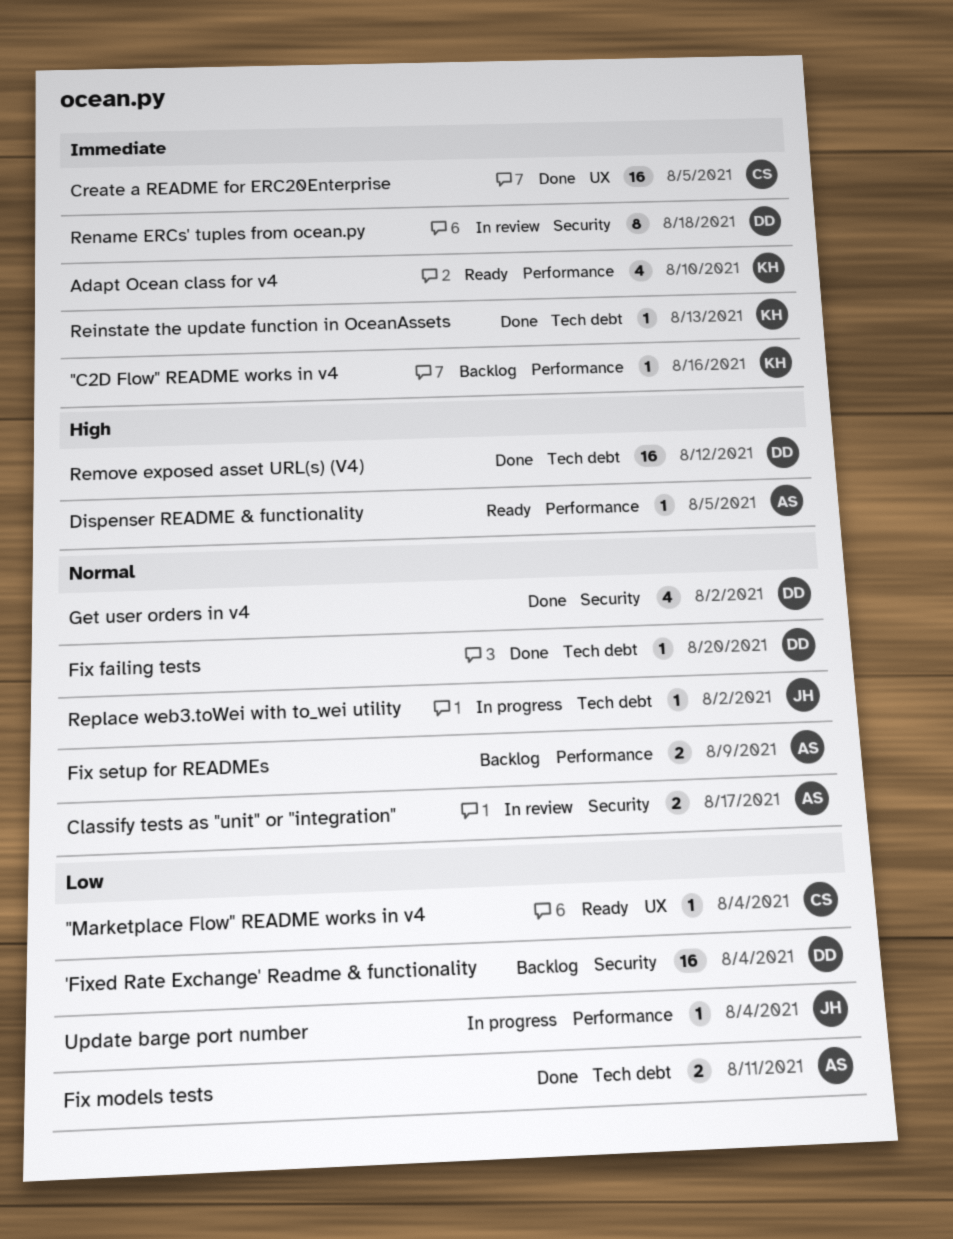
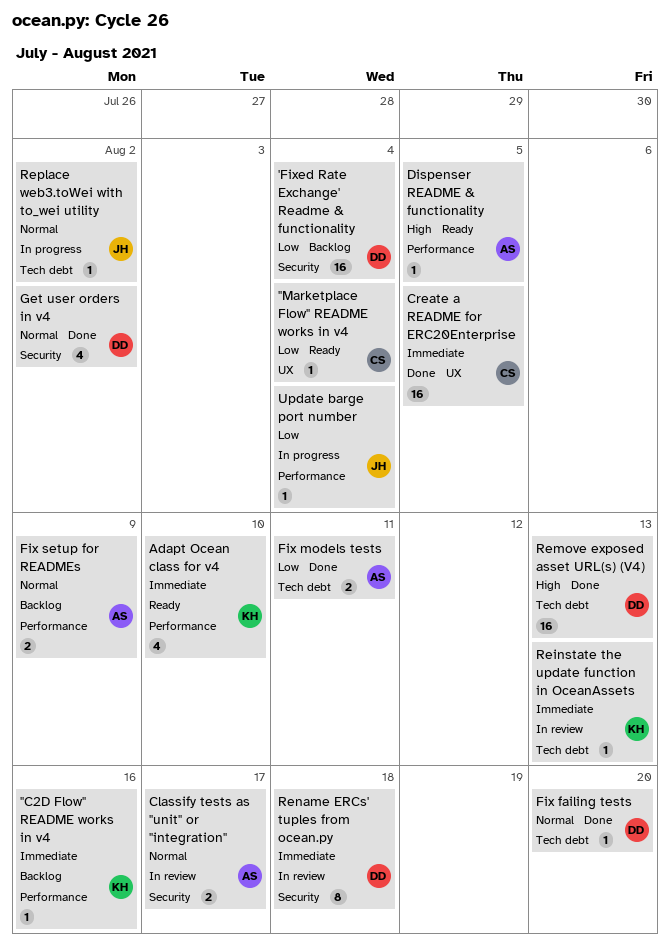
Reinstate the update function in OceanAssets, status: Done -> In review
Remove exposed asset URL(s) (V4), due: Aug 12 -> Aug 13

